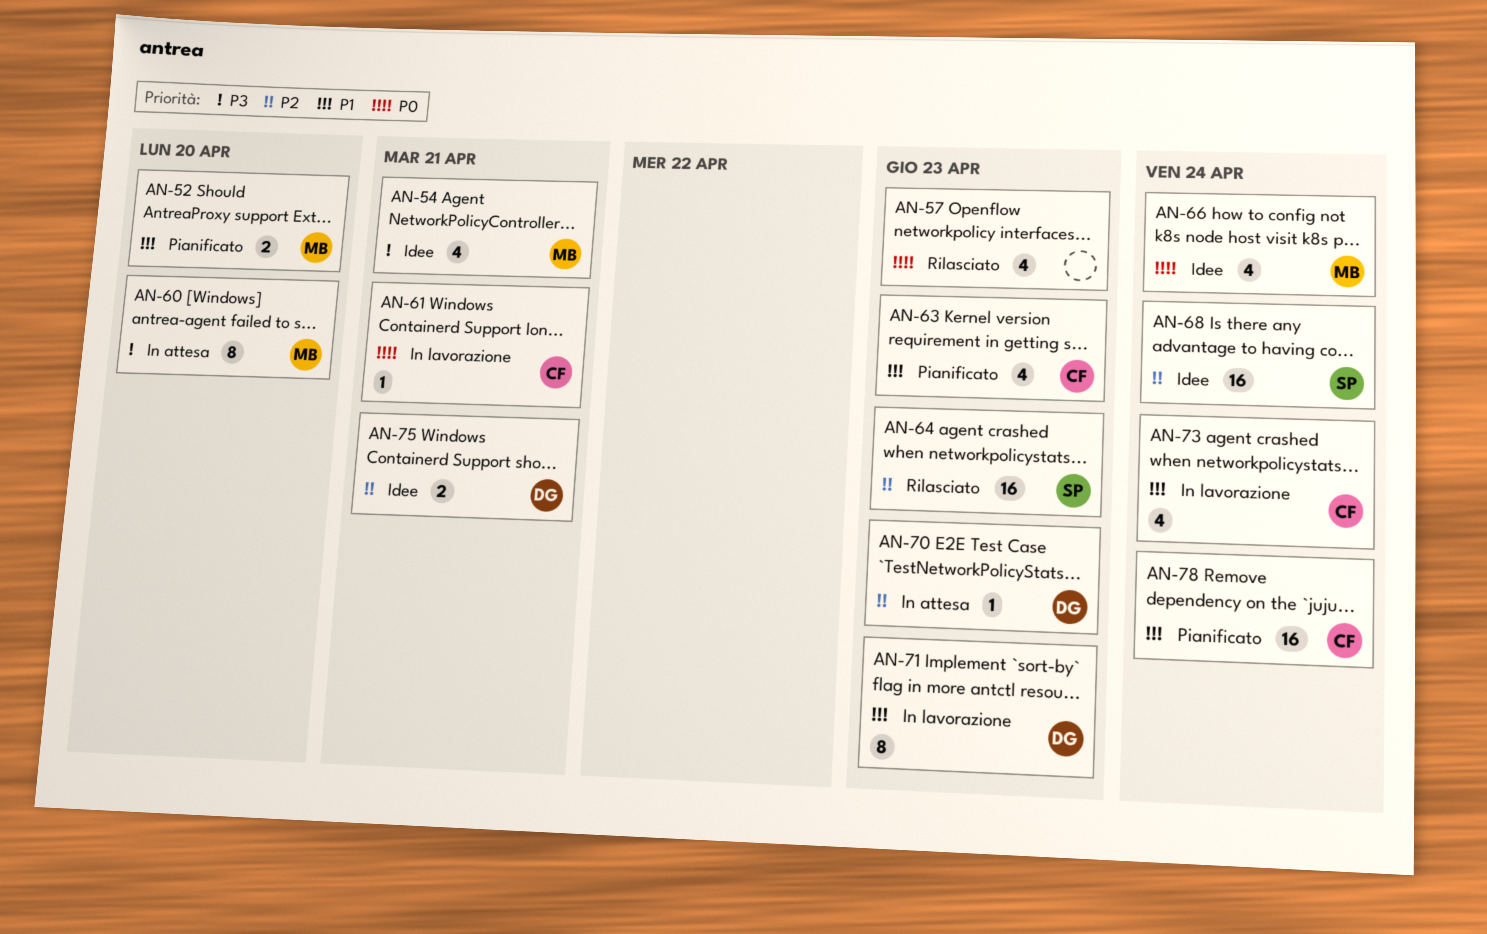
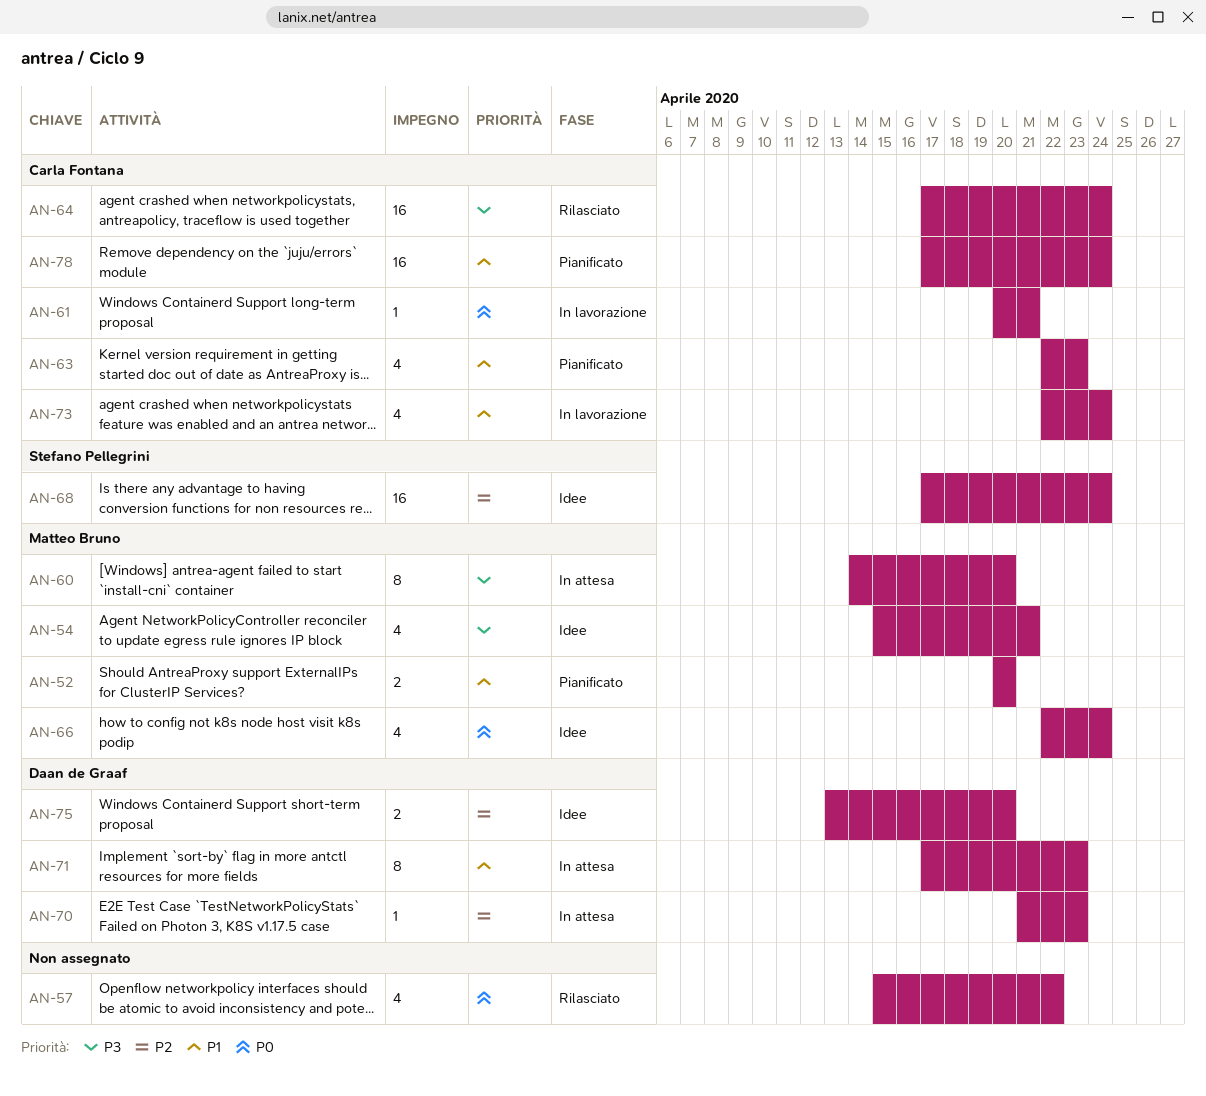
AN-57, due: Apr 23 -> Apr 22
AN-64, owner: Stefano Pellegrini -> Carla Fontana
AN-64, priority: P2 -> P3
AN-64, due: Apr 23 -> Apr 24
AN-71, status: In lavorazione -> In attesa
AN-75, due: Apr 21 -> Apr 20

